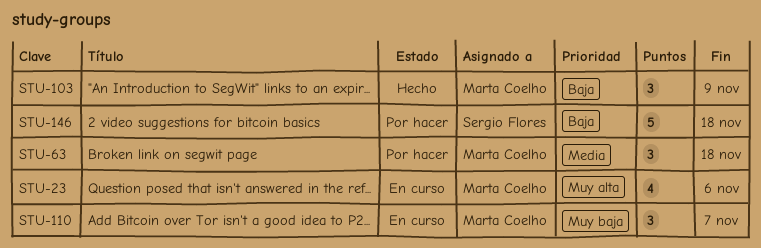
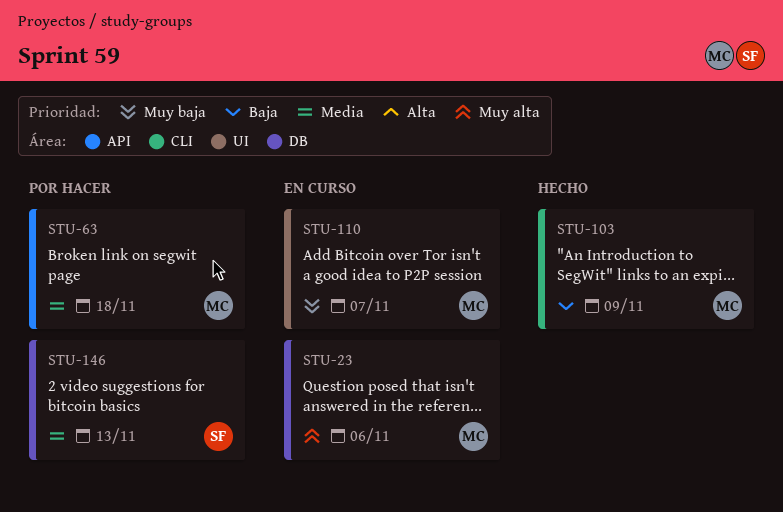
STU-146, priority: Baja -> Media
STU-146, due: Nov 18 -> Nov 13

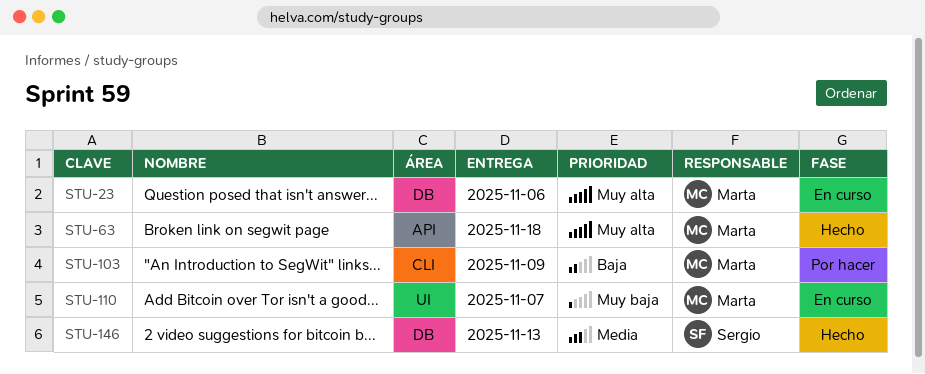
STU-63, status: Por hacer -> Hecho
STU-63, priority: Media -> Muy alta
STU-103, status: Hecho -> Por hacer
STU-146, status: Por hacer -> Hecho

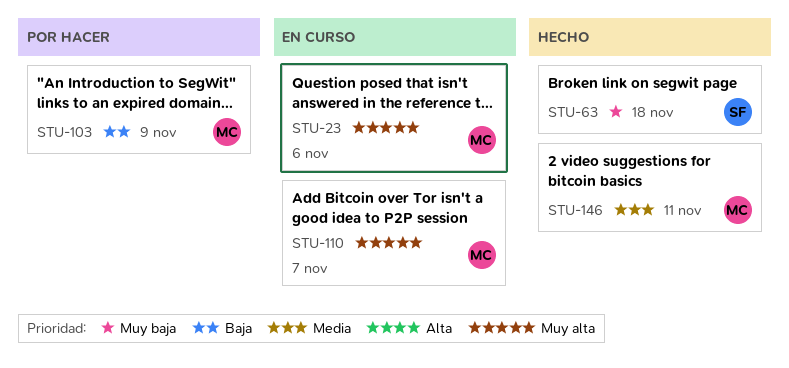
STU-63, owner: Marta -> Sergio
STU-63, priority: Muy alta -> Muy baja
STU-110, priority: Muy baja -> Muy alta
STU-146, owner: Sergio -> Marta
STU-146, due: Nov 13 -> Nov 11

